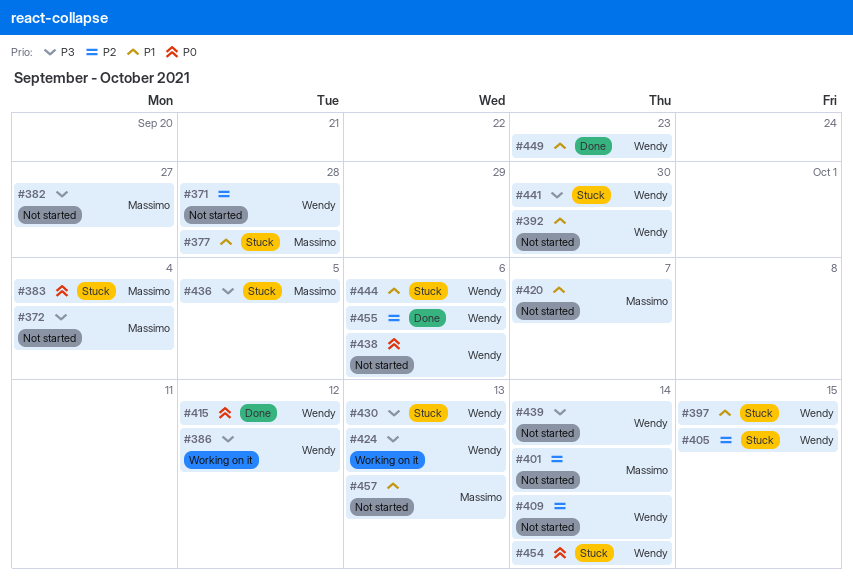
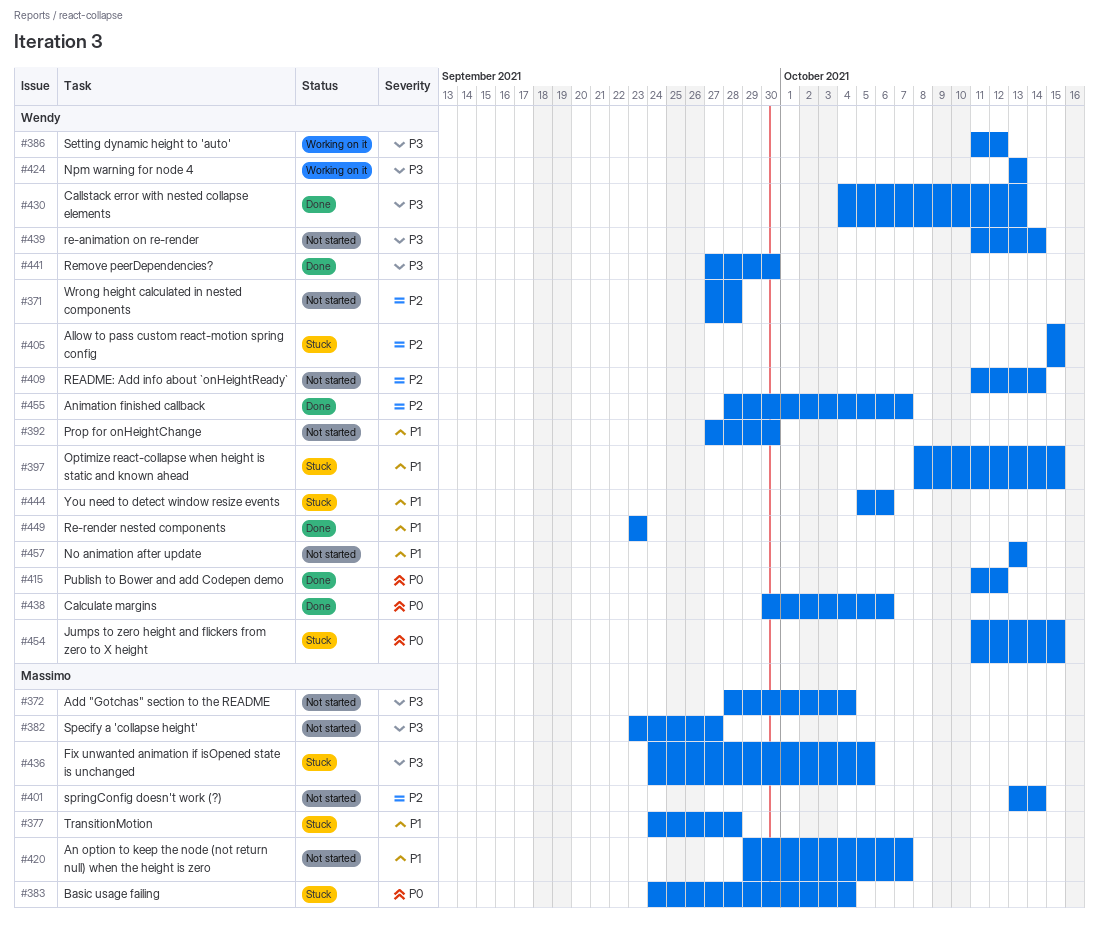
#430, status: Stuck -> Done
#438, status: Not started -> Done
#441, status: Stuck -> Done
#454, due: Oct 14 -> Oct 15
#455, due: Oct 6 -> Oct 7
#457, owner: Massimo -> Wendy

